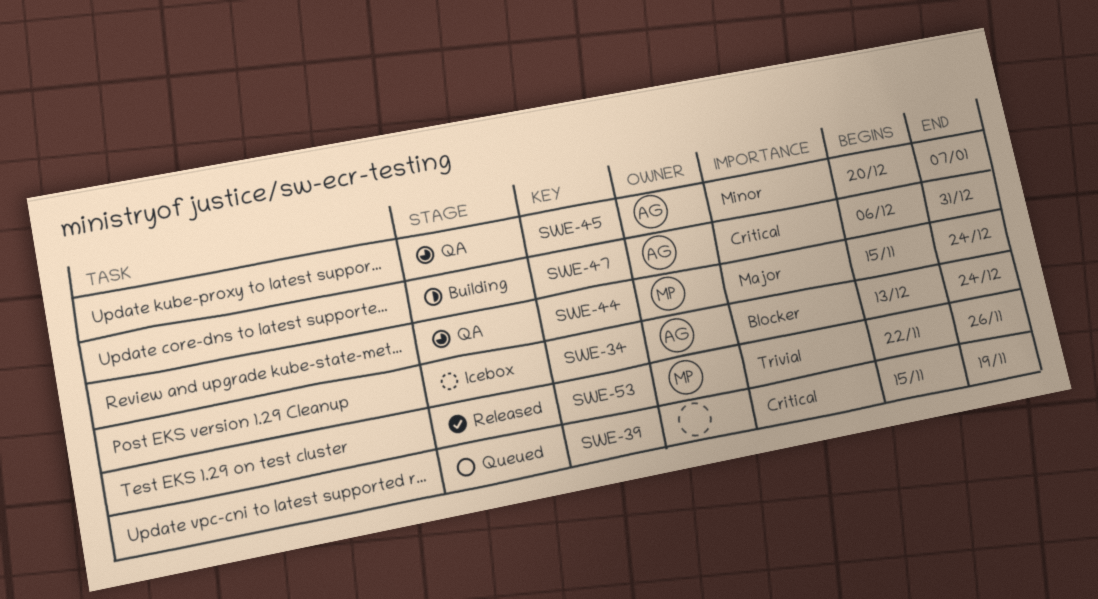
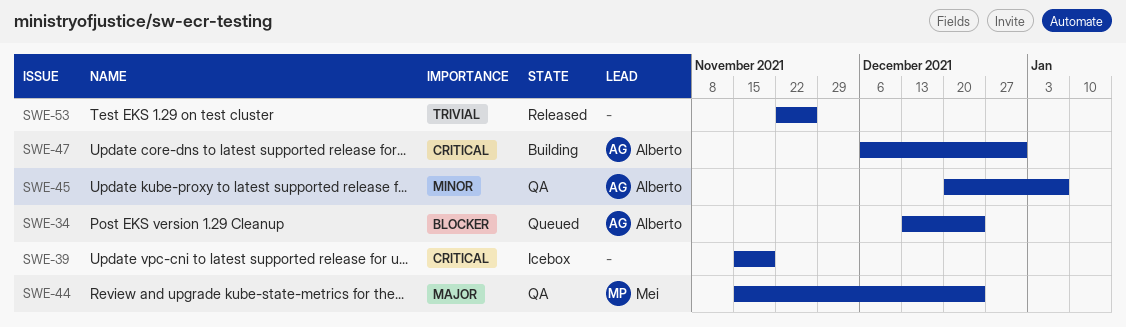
SWE-34, status: Icebox -> Queued
SWE-39, status: Queued -> Icebox
SWE-53, owner: Mei -> none

